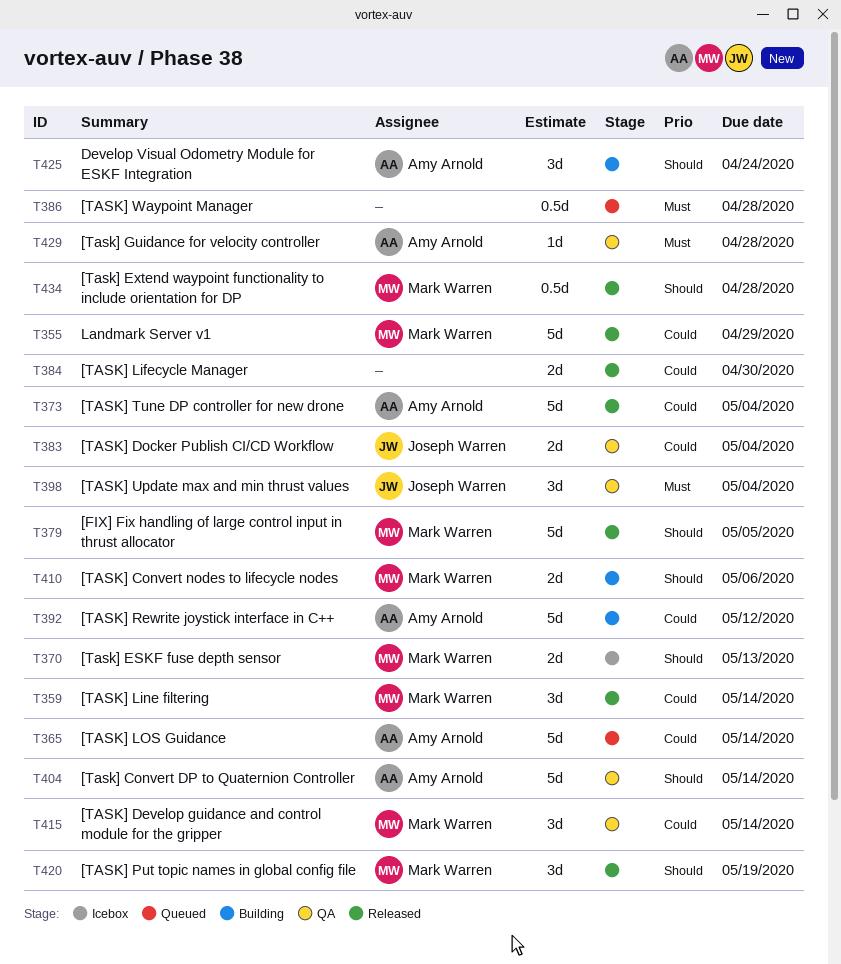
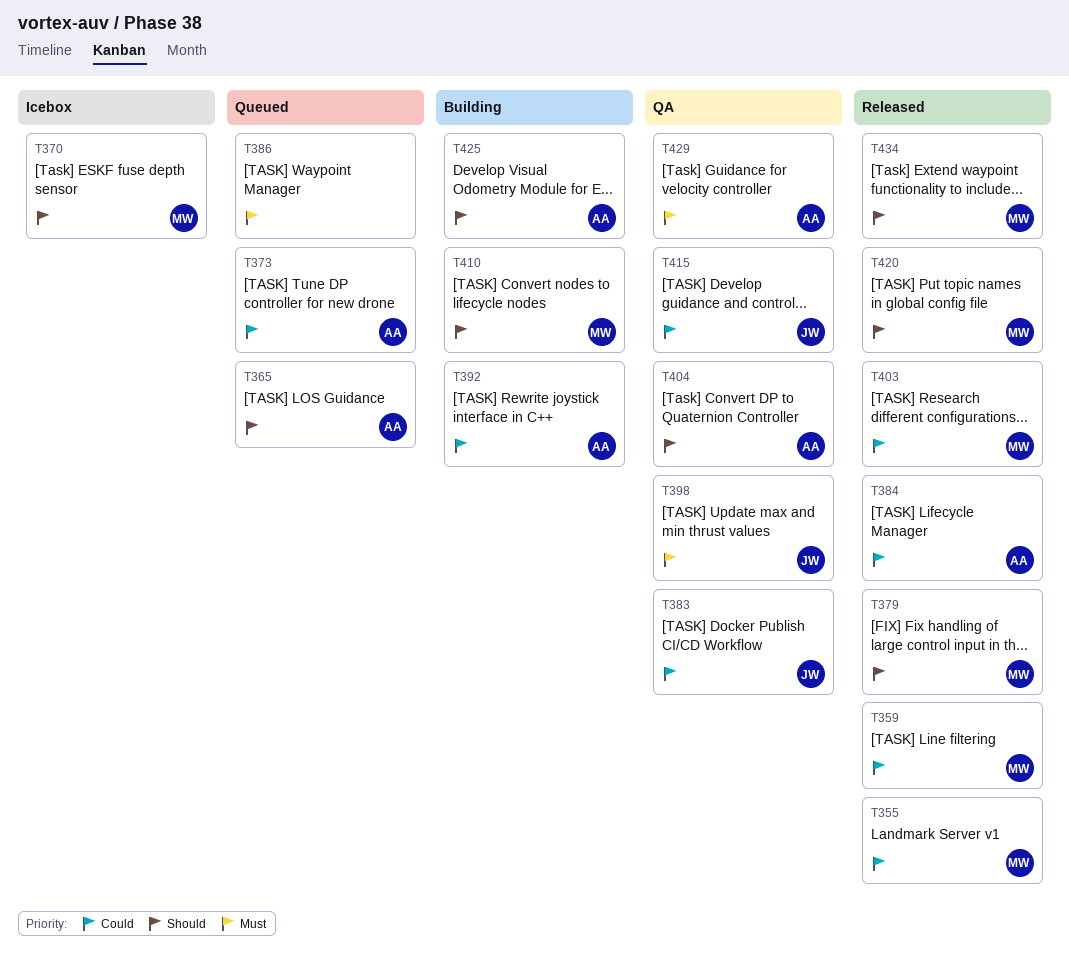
T365, priority: Could -> Should
T373, status: Released -> Queued
T384, owner: none -> Amy Arnold
T403: none -> present
T415, owner: Mark Warren -> Joseph Warren

